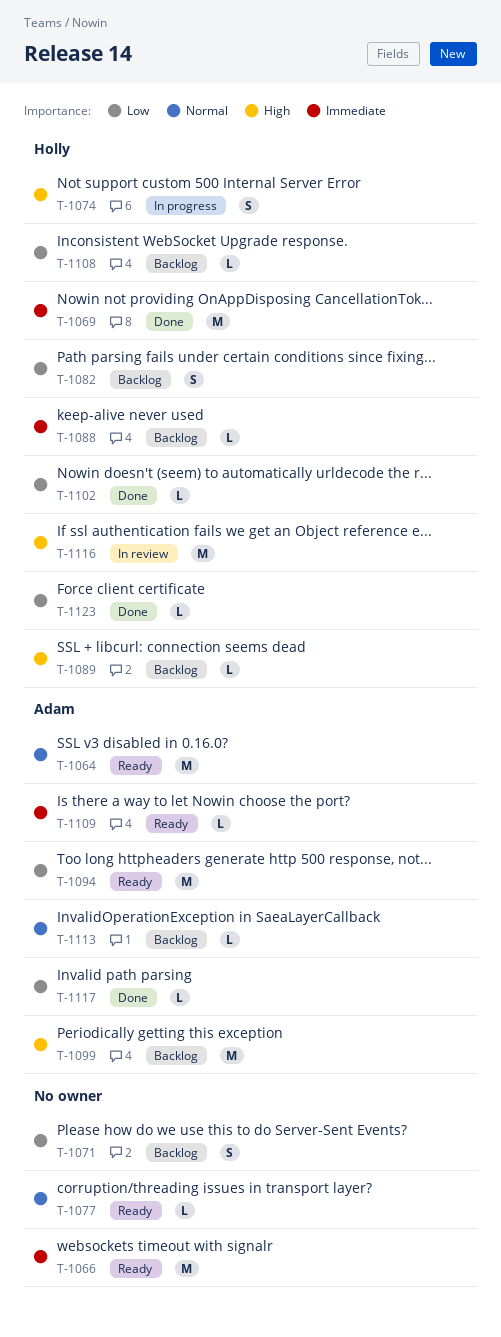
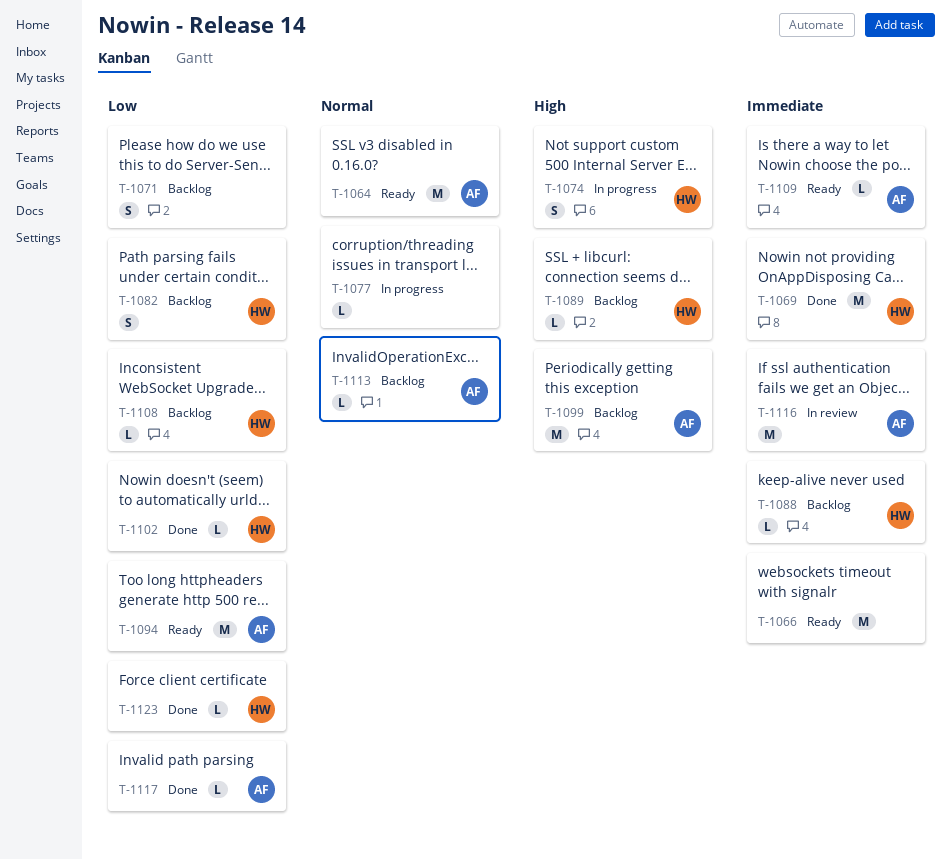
T-1077, status: Ready -> In progress
T-1116, owner: Holly -> Adam
T-1116, priority: High -> Immediate

